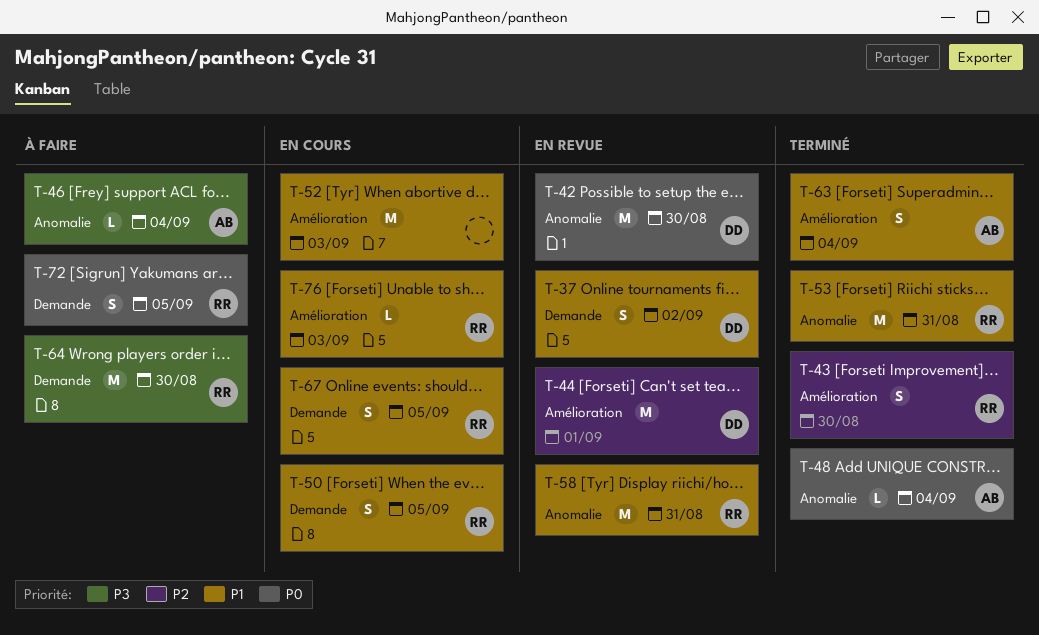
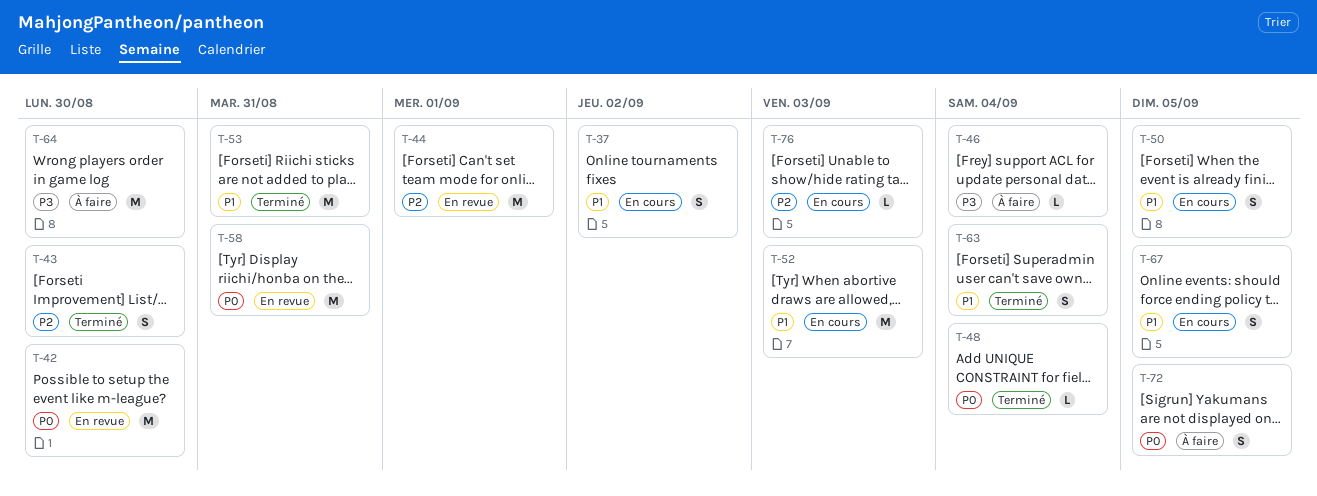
T-37, status: En revue -> En cours
T-58, priority: P1 -> P0
T-76, priority: P1 -> P2

